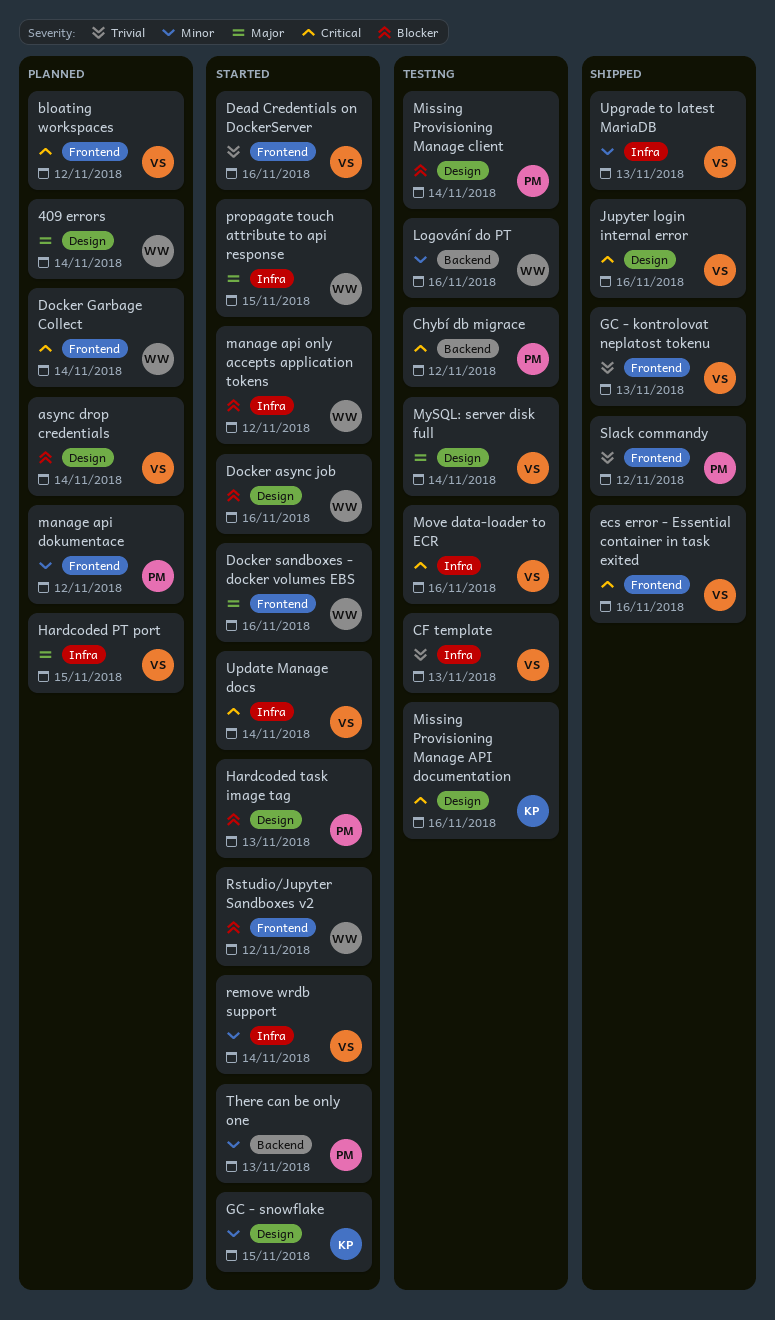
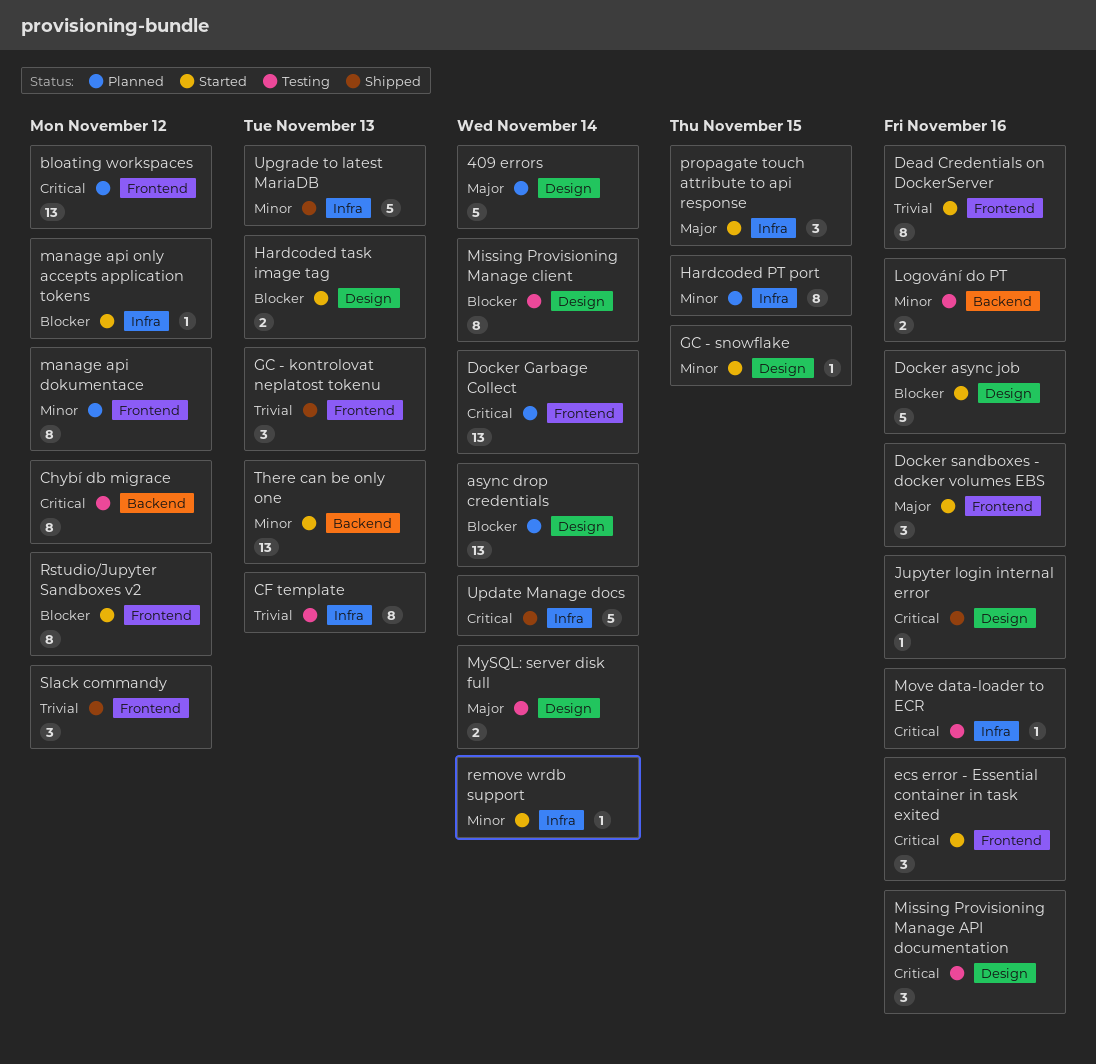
ecs error - Essential container in task exited, status: Shipped -> Started
Hardcoded PT port, priority: Major -> Minor
Update Manage docs, status: Started -> Shipped

